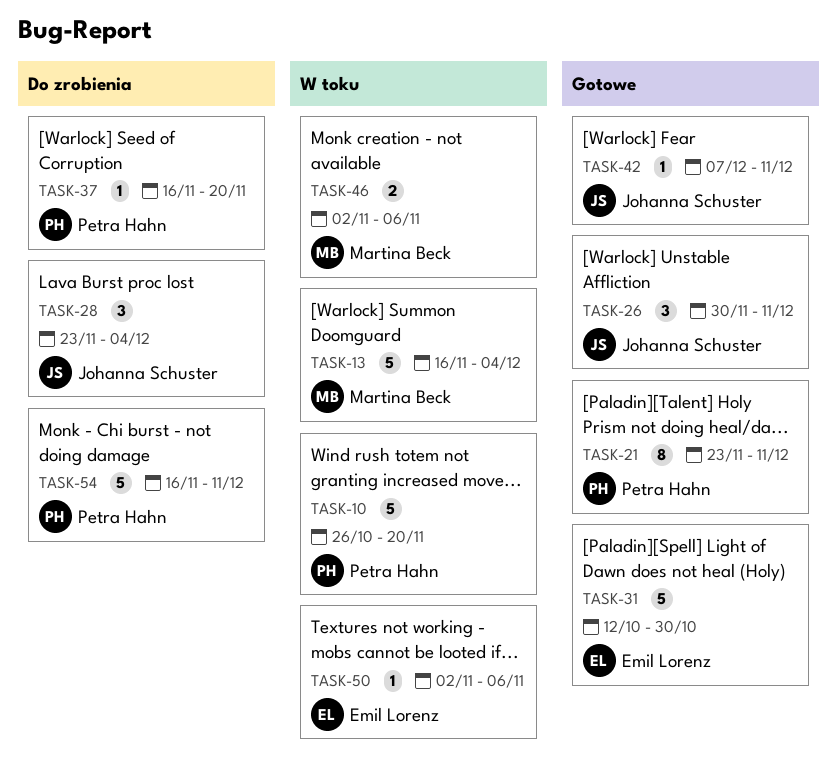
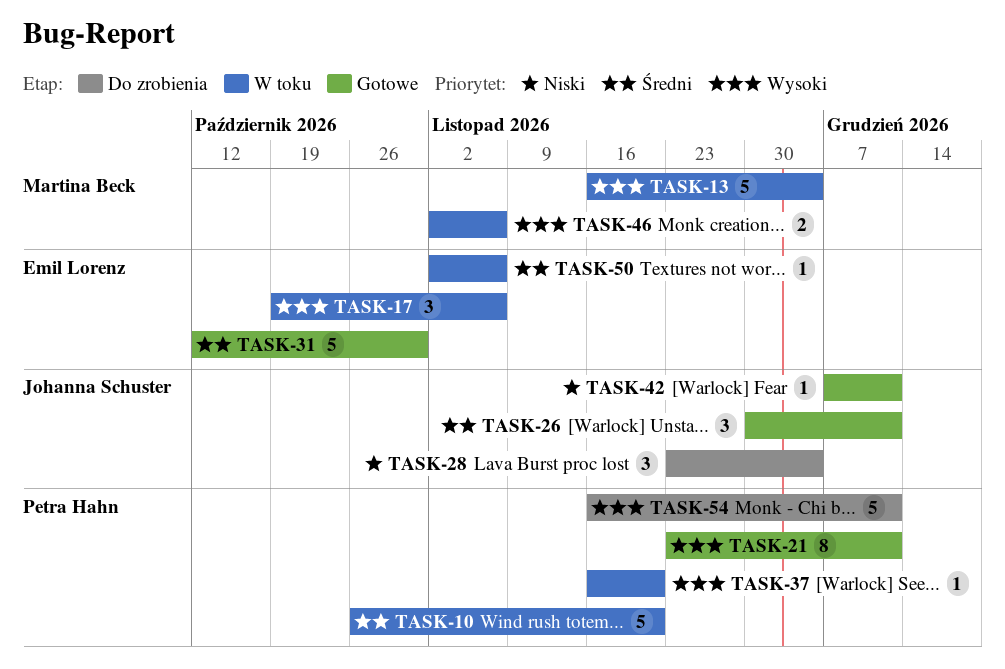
TASK-17: none -> present
TASK-37, status: Do zrobienia -> W toku

